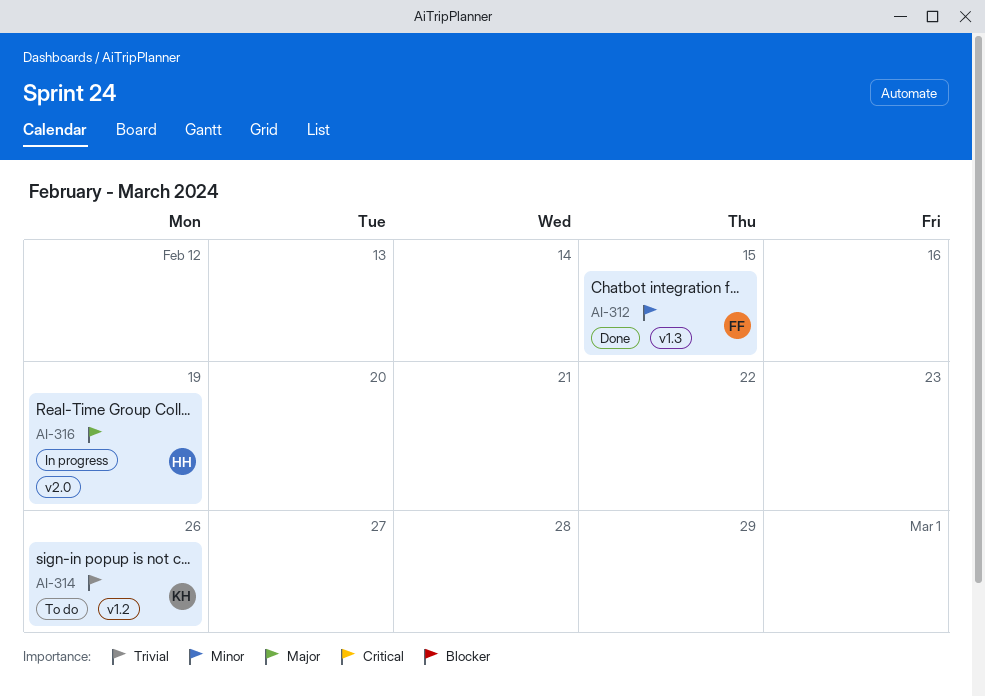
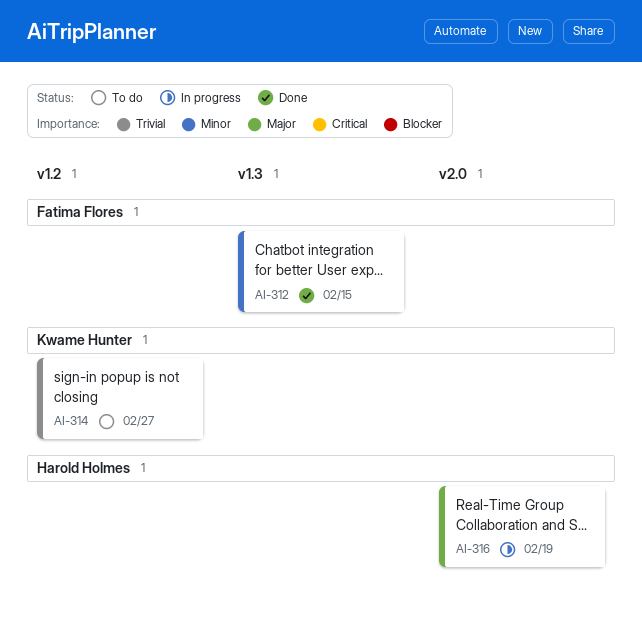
AI-314, due: Feb 26 -> Feb 27

